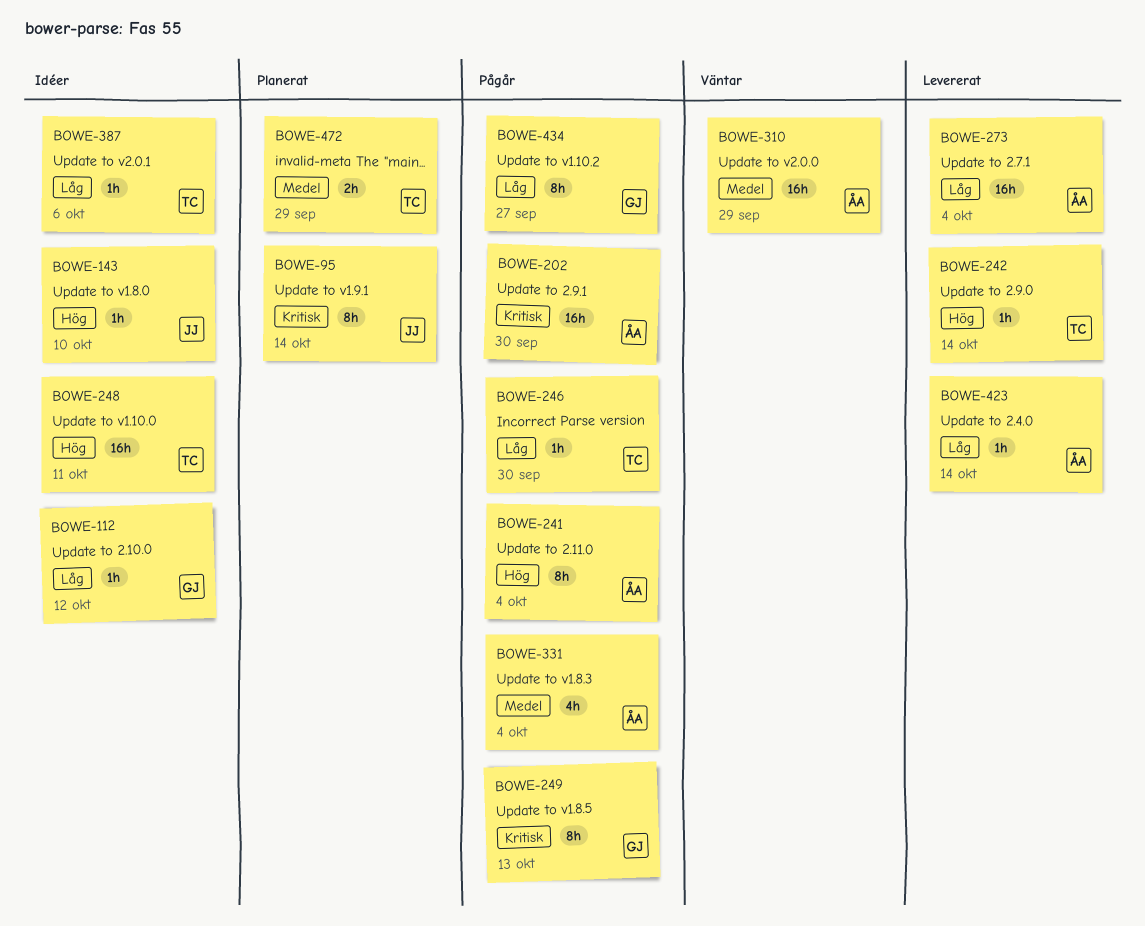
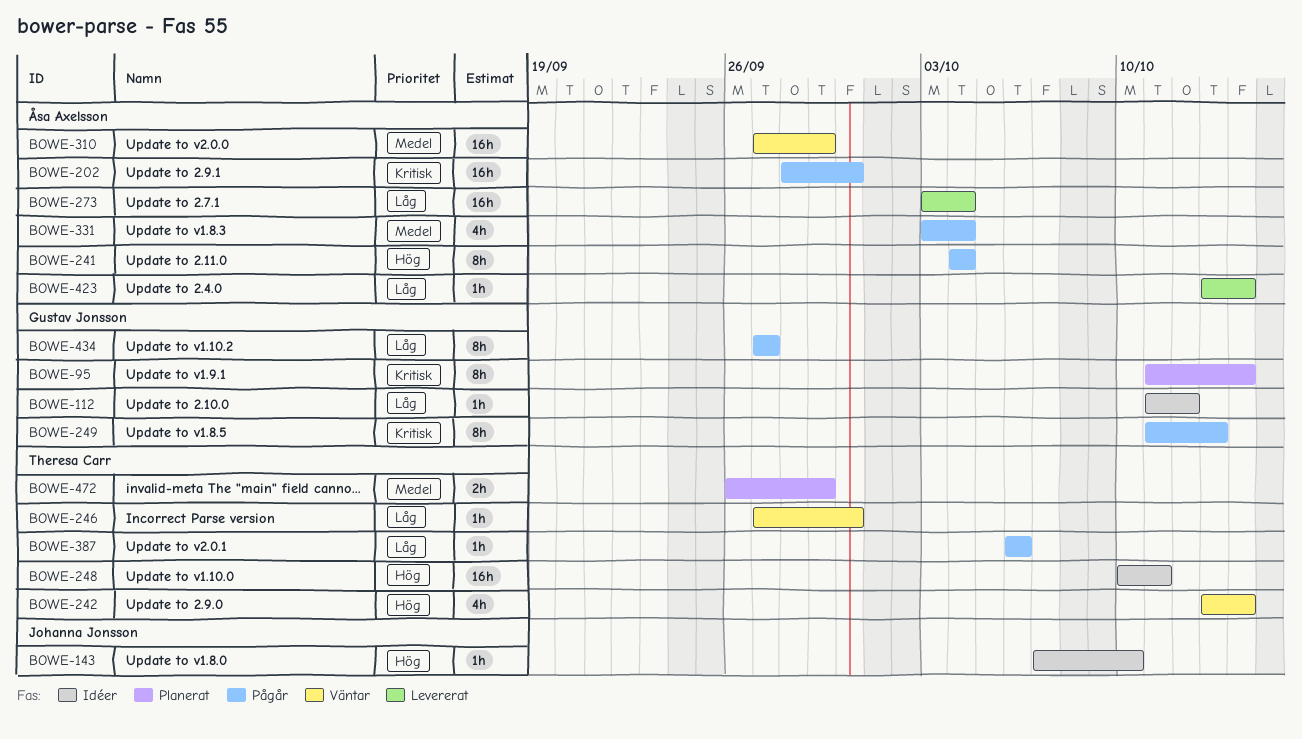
BOWE-95, owner: Johanna Jonsson -> Gustav Jonsson
BOWE-242, status: Levererat -> Väntar
BOWE-242, estimate: 1h -> 4h
BOWE-246, status: Pågår -> Väntar
BOWE-387, status: Idéer -> Pågår

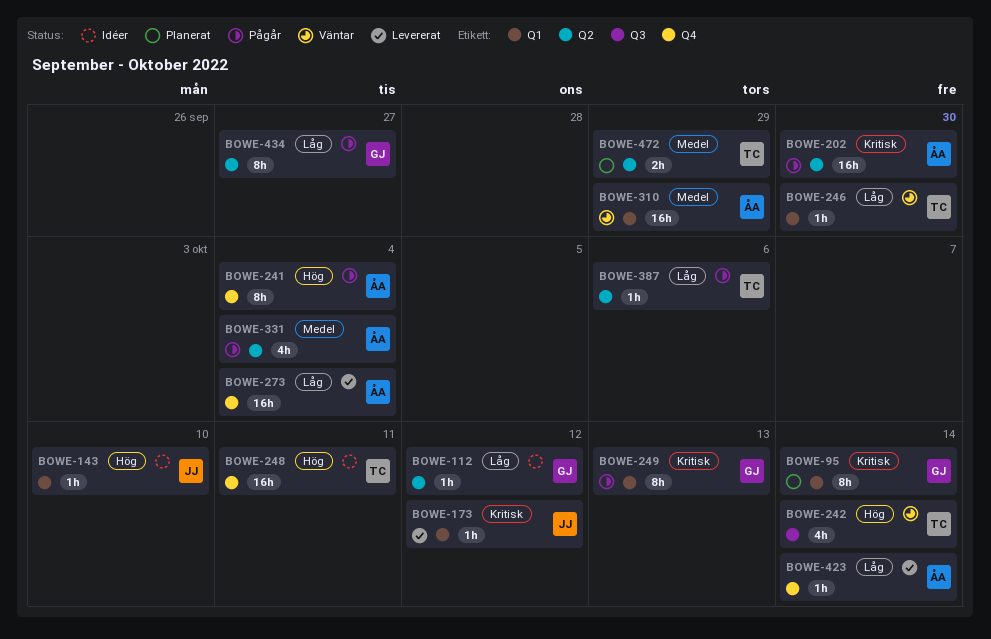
BOWE-173: none -> present

